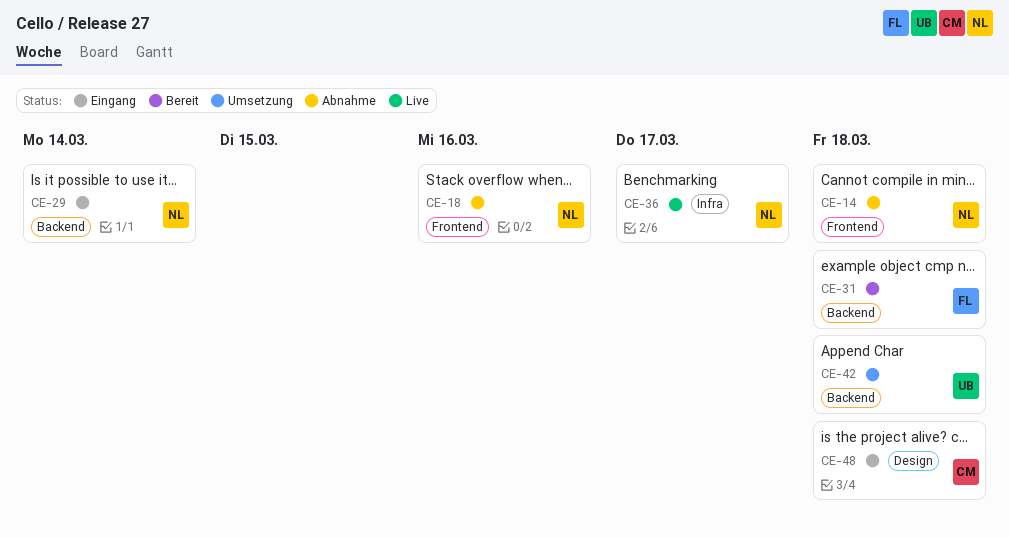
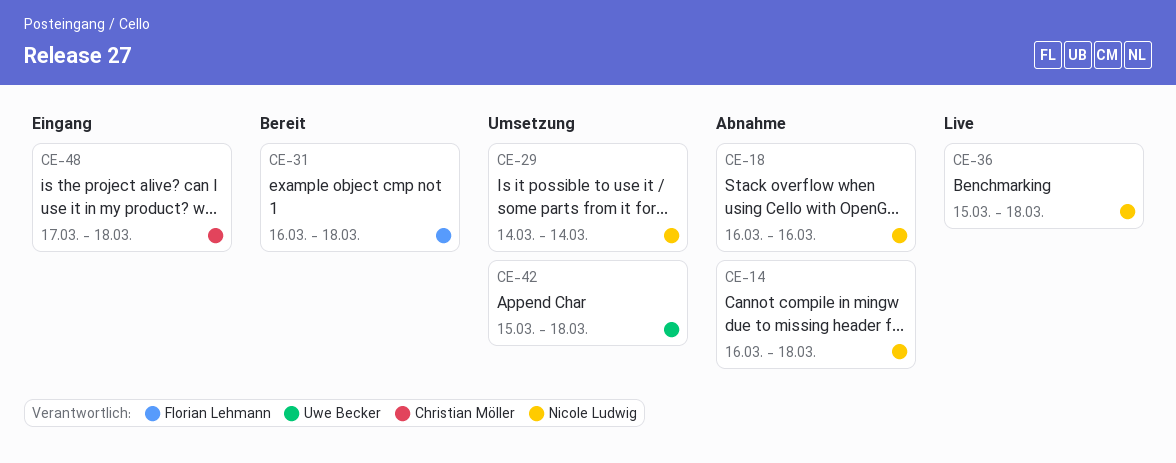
CE-29, status: Eingang -> Umsetzung
CE-36, due: Mar 17 -> Mar 18

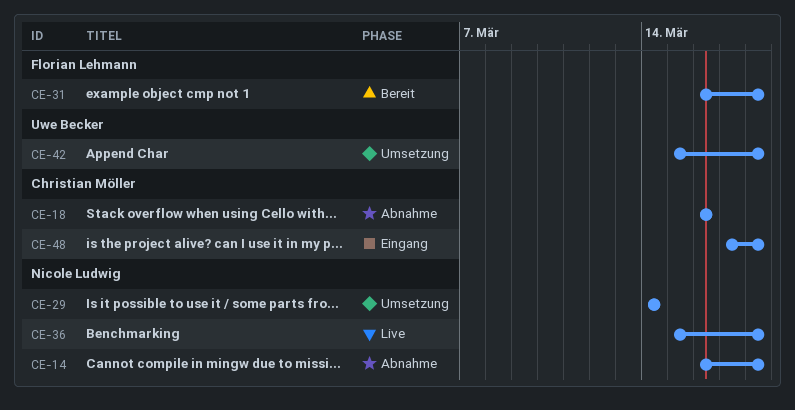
CE-18, owner: Nicole Ludwig -> Christian Möller

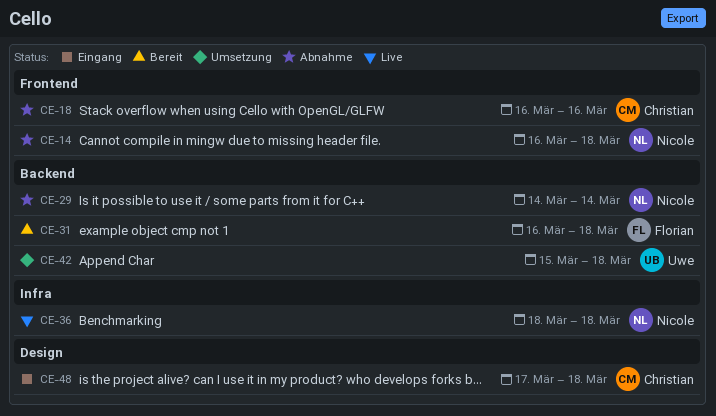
CE-29, status: Umsetzung -> Abnahme
CE-36, start: Mar 15 -> Mar 18

